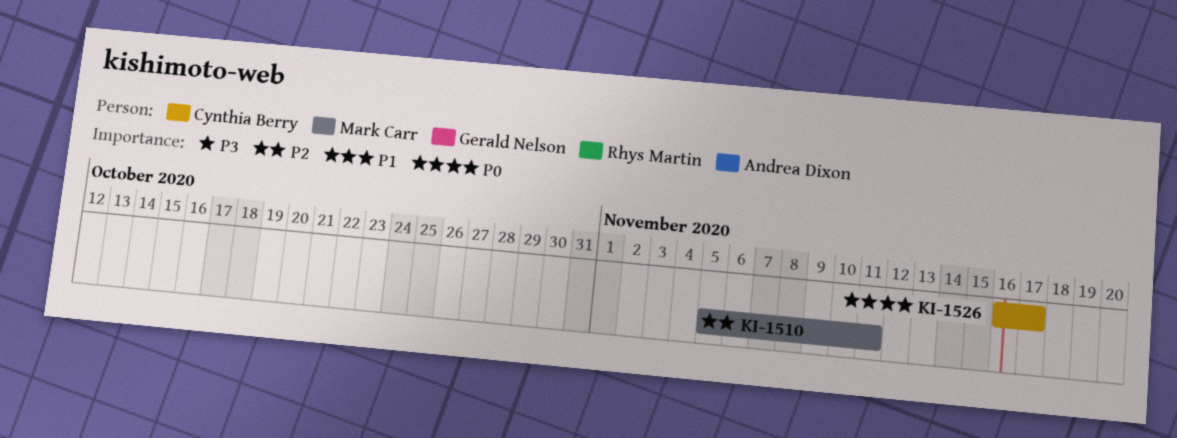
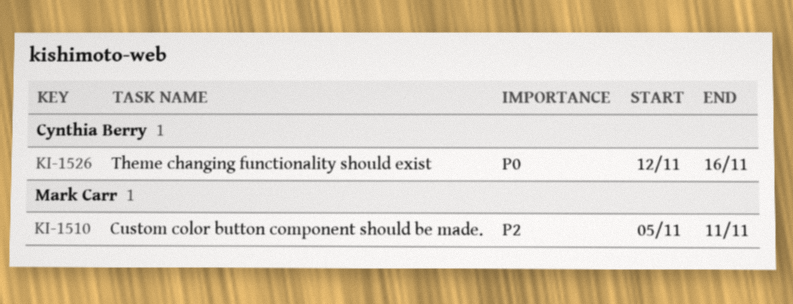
KI-1526, start: Nov 16 -> Nov 12
KI-1526, due: Nov 17 -> Nov 16

